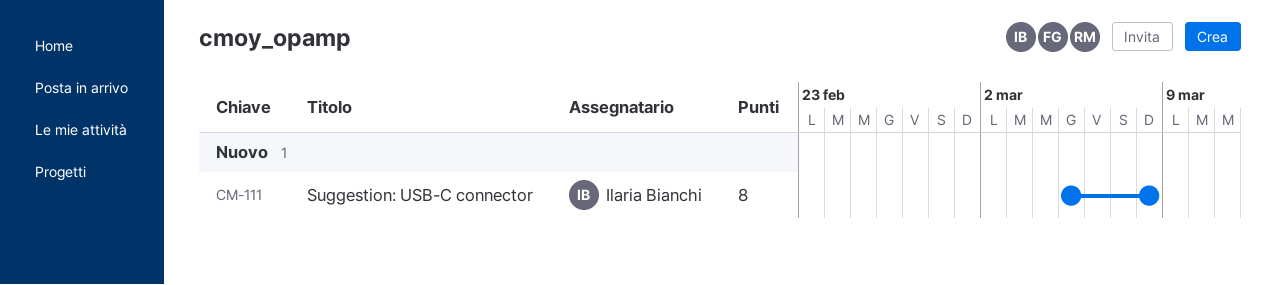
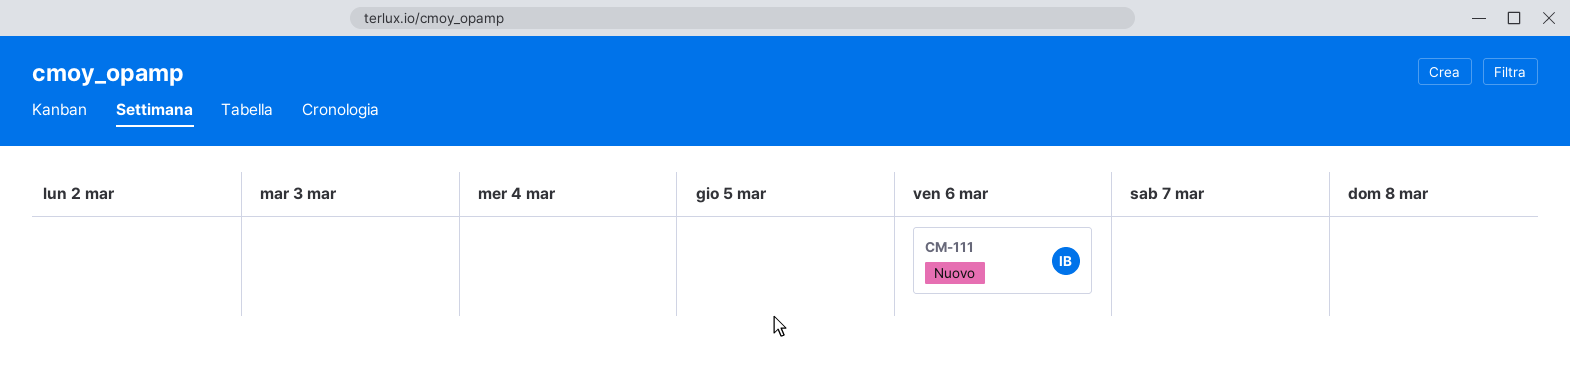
CM-111, due: Mar 8 -> Mar 6

